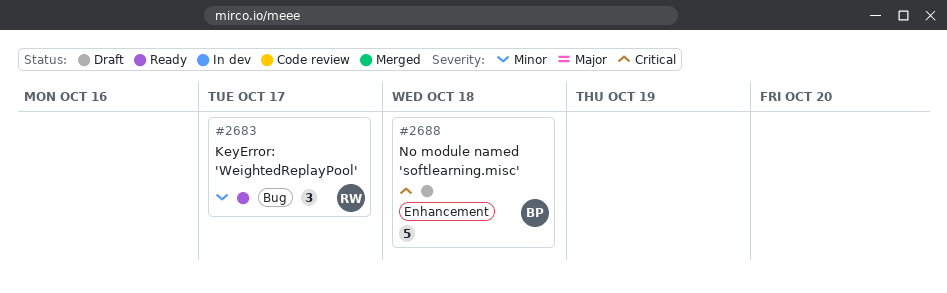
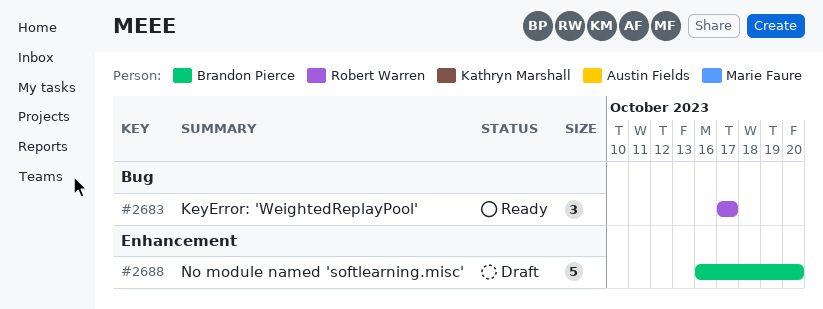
#2688, due: Oct 18 -> Oct 20

